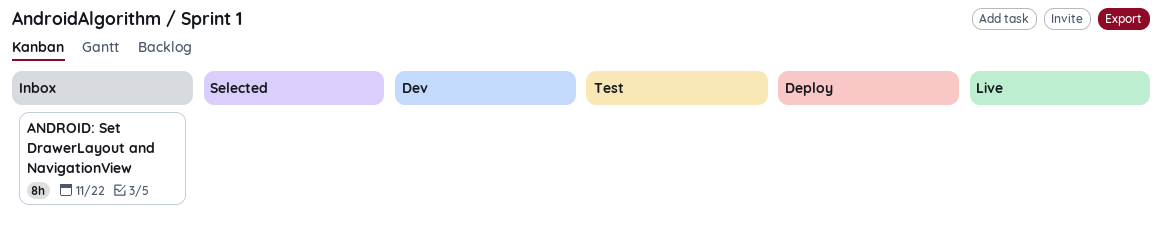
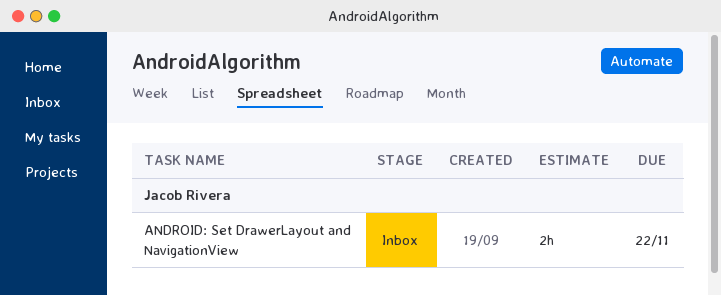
ANDROID: Set DrawerLayout and NavigationView, estimate: 8h -> 2h

